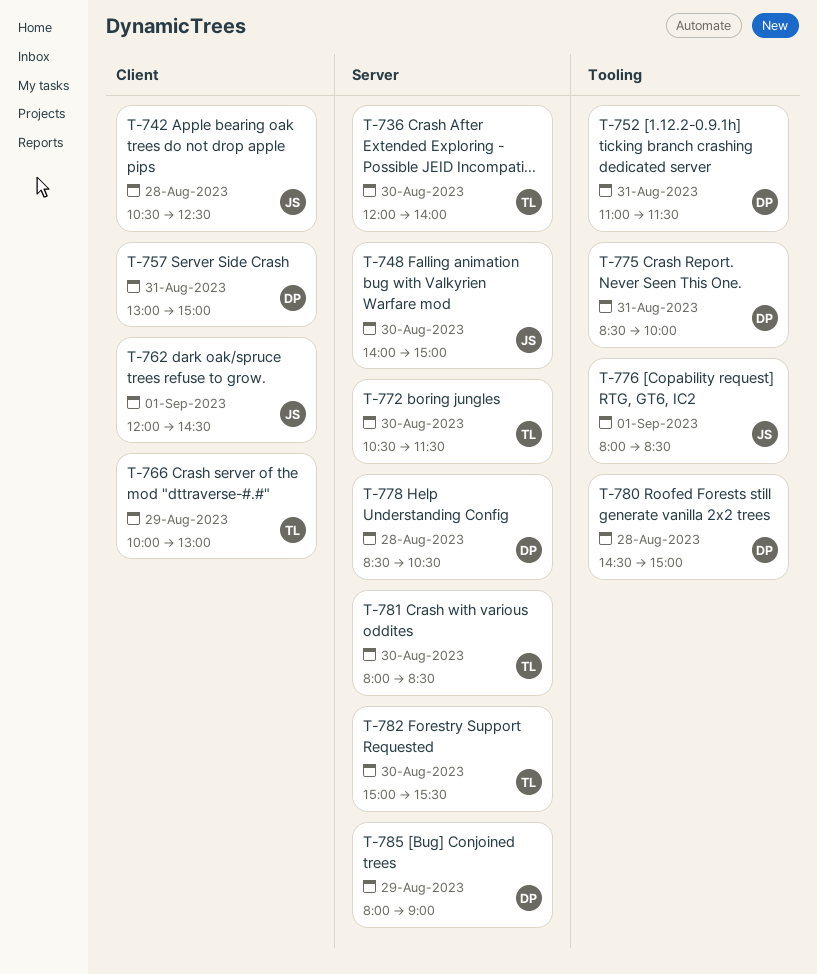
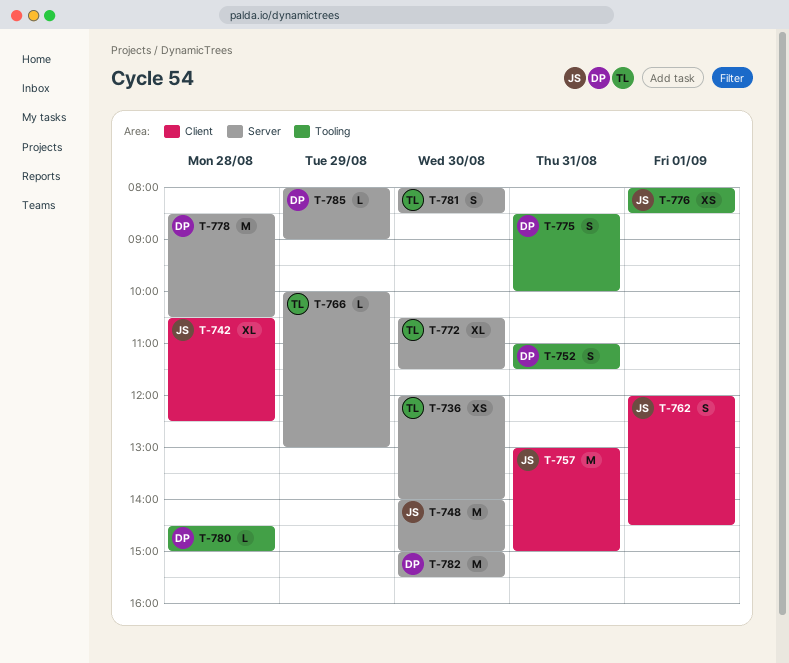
T-757, owner: DP -> JS
T-766, label: Client -> Server
T-782, owner: TL -> DP

